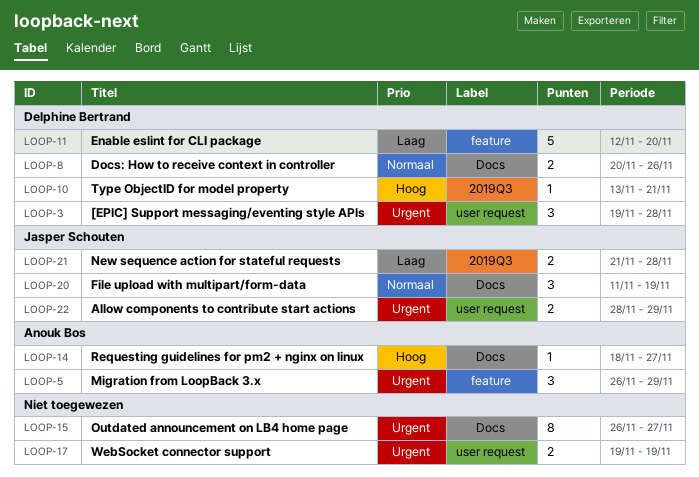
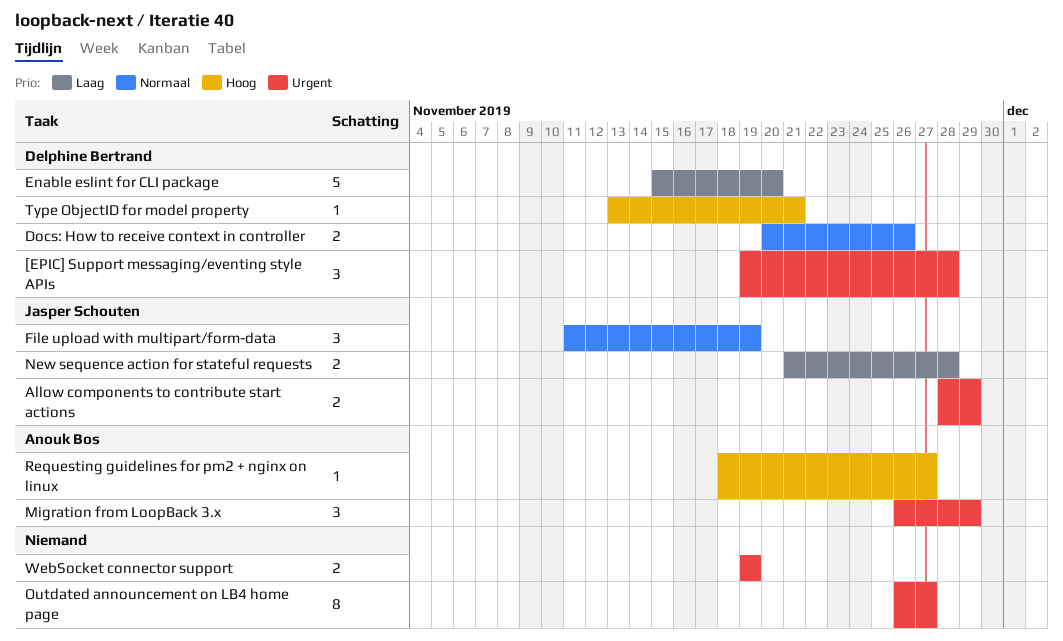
Enable eslint for CLI package, start: Nov 12 -> Nov 15

